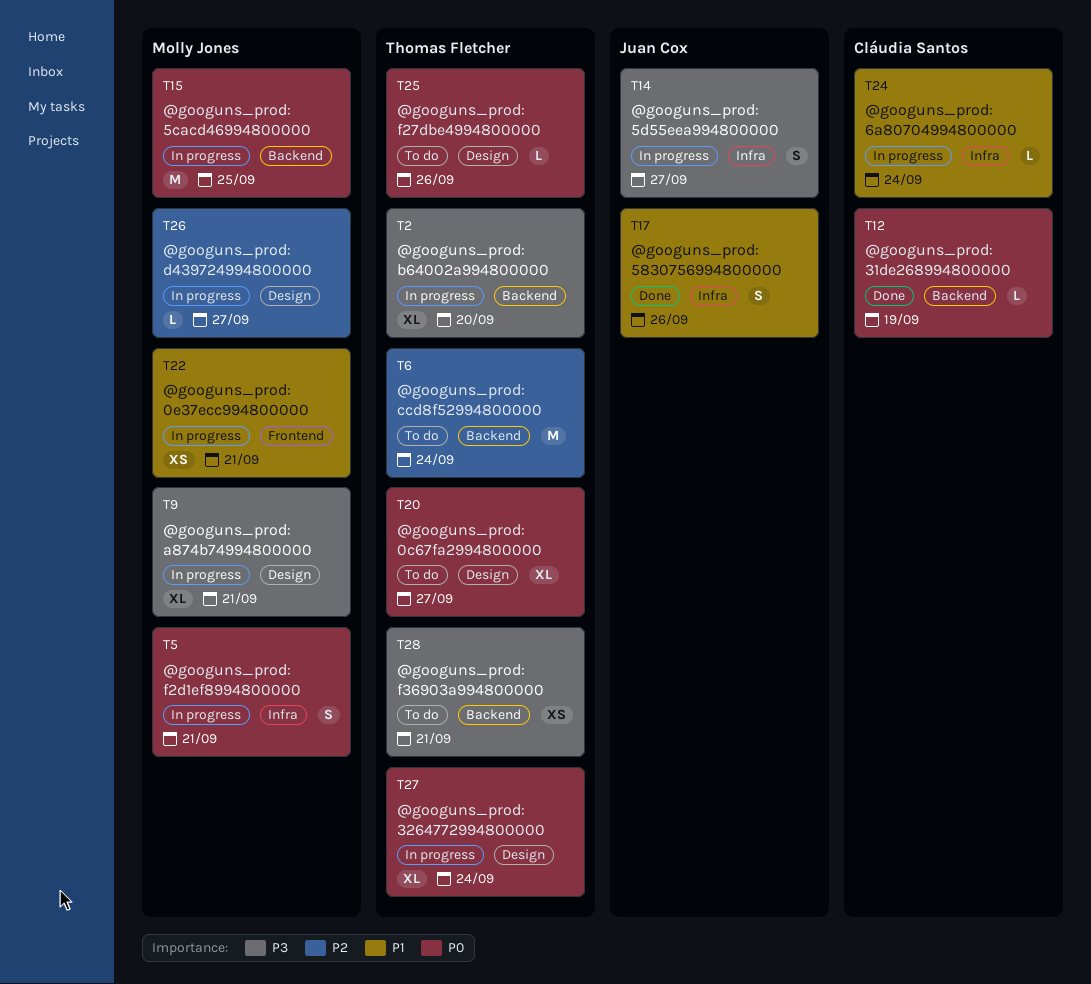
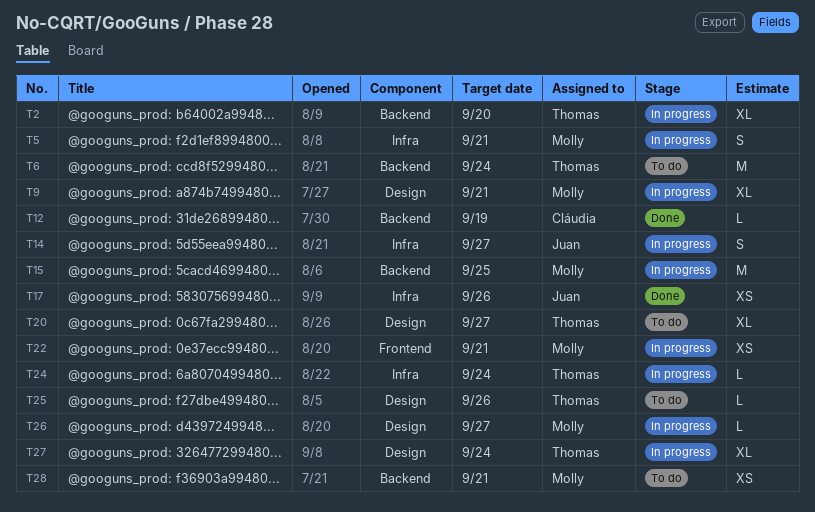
T17, estimate: S -> XS
T24, owner: Cláudia Santos -> Thomas Fletcher
T28, owner: Thomas Fletcher -> Molly Jones

